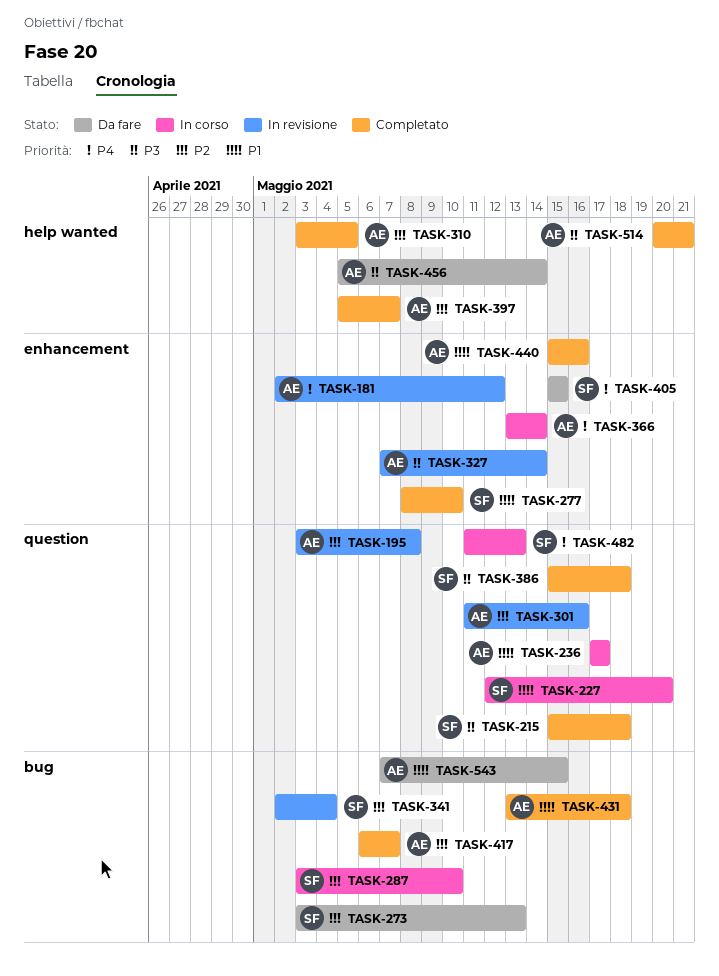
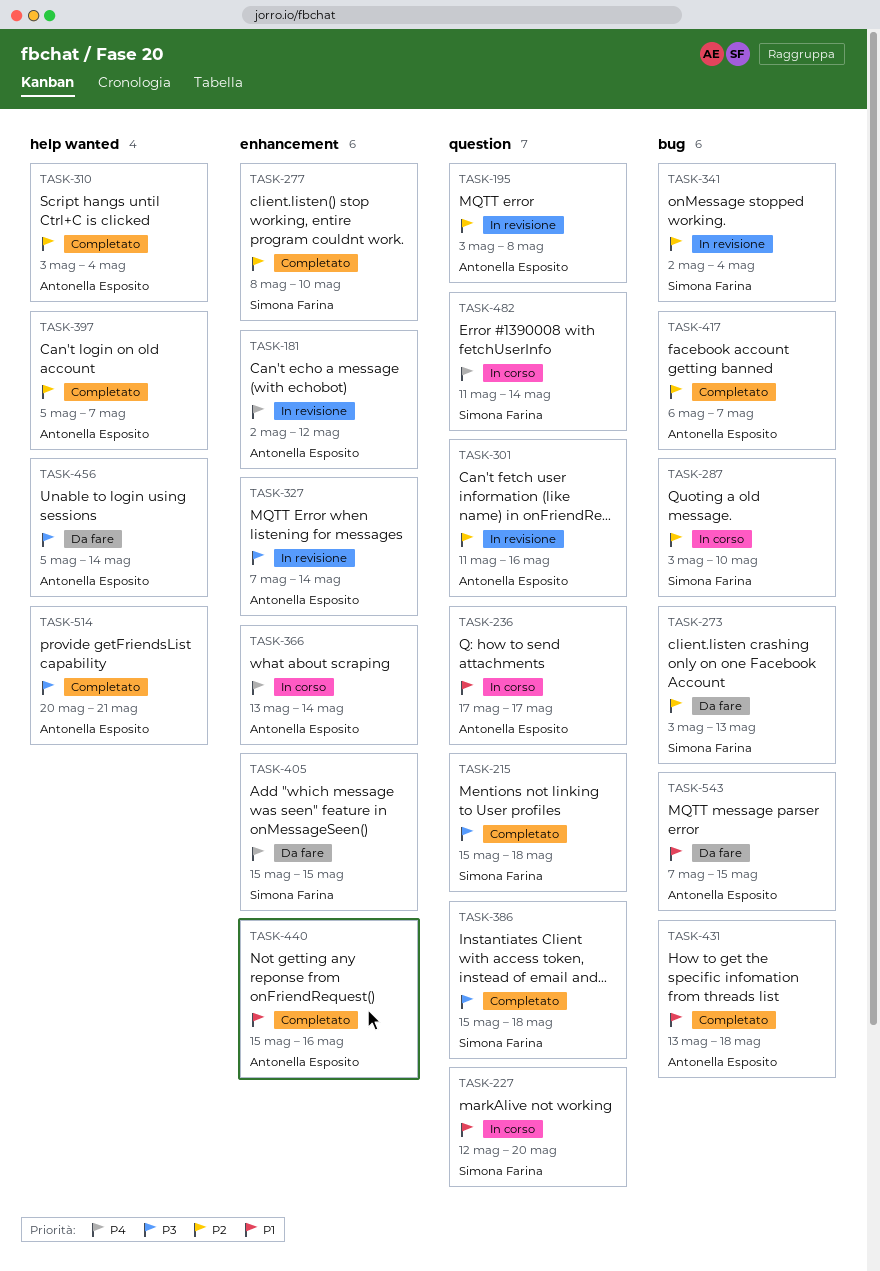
TASK-277, priority: P1 -> P2
TASK-310, due: May 5 -> May 4
TASK-482, due: May 13 -> May 14

